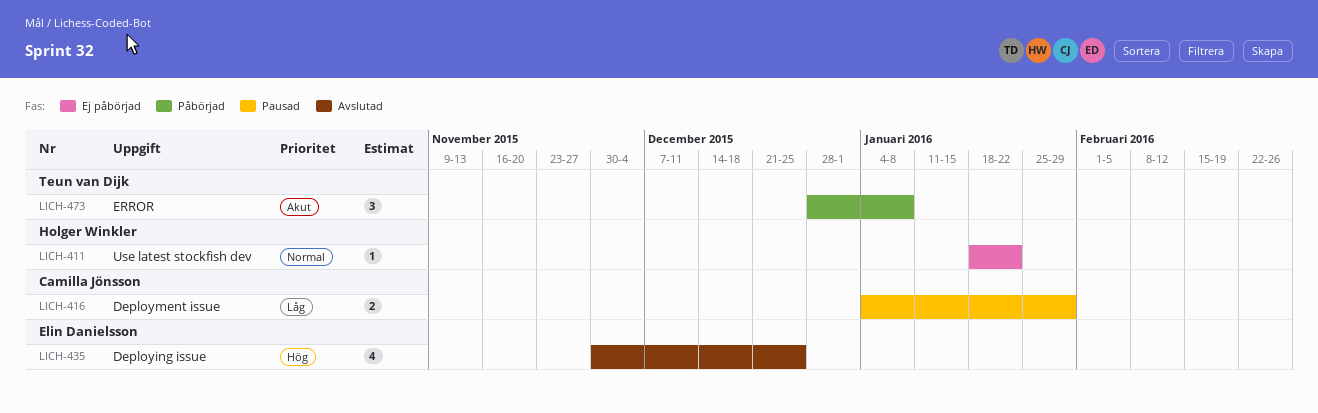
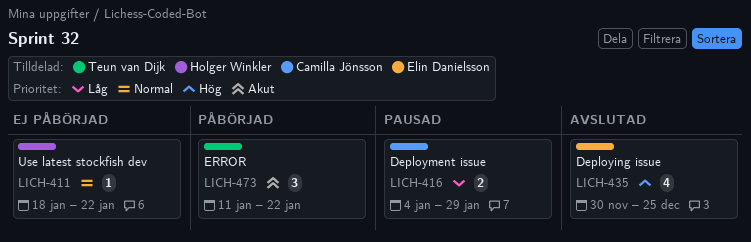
LICH-473, start: Dec 28 -> Jan 11
LICH-473, due: Jan 8 -> Jan 22

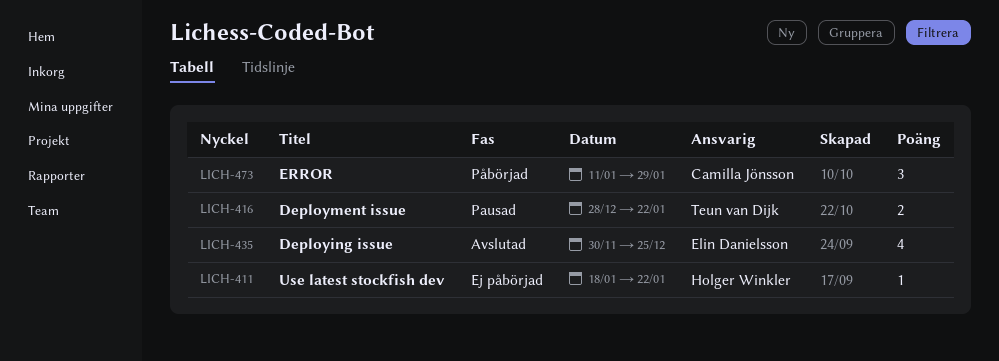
LICH-416, owner: Camilla Jönsson -> Teun van Dijk
LICH-416, start: Jan 4 -> Dec 28
LICH-416, due: Jan 29 -> Jan 22
LICH-473, owner: Teun van Dijk -> Camilla Jönsson
LICH-473, due: Jan 22 -> Jan 29

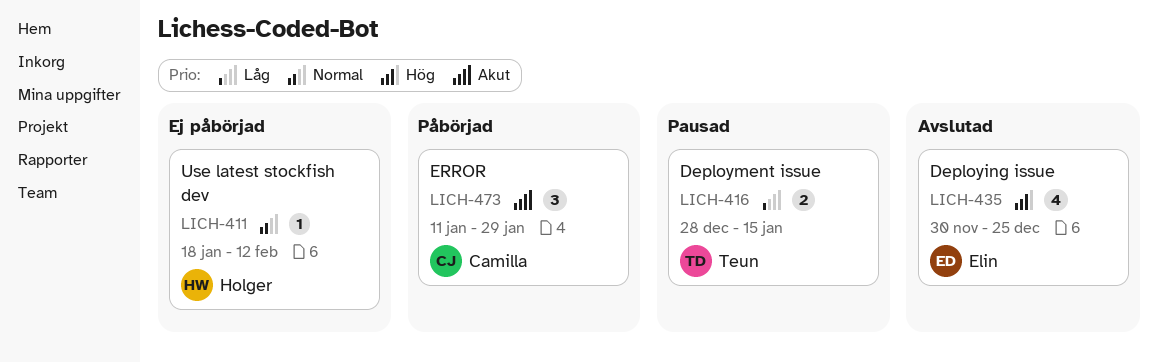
LICH-411, due: Jan 22 -> Feb 12
LICH-416, due: Jan 22 -> Jan 15

